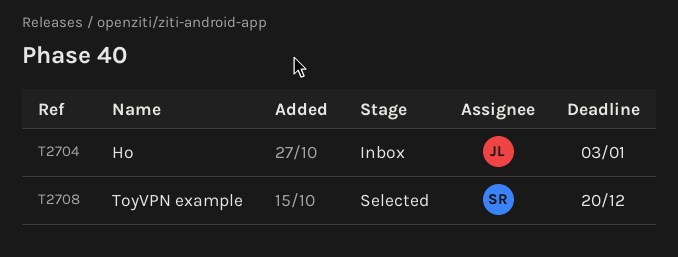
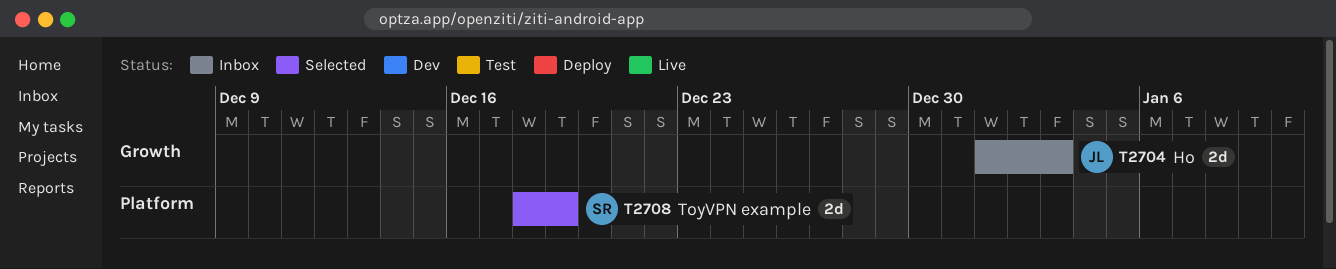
T2708, due: Dec 20 -> Dec 19

